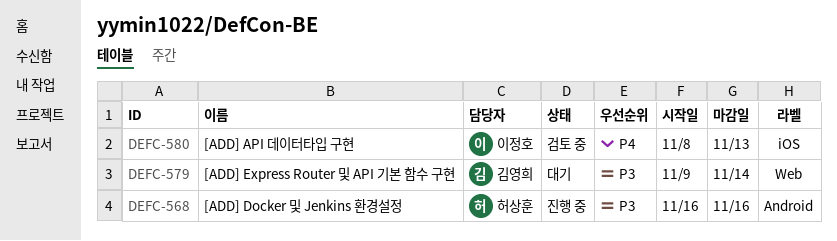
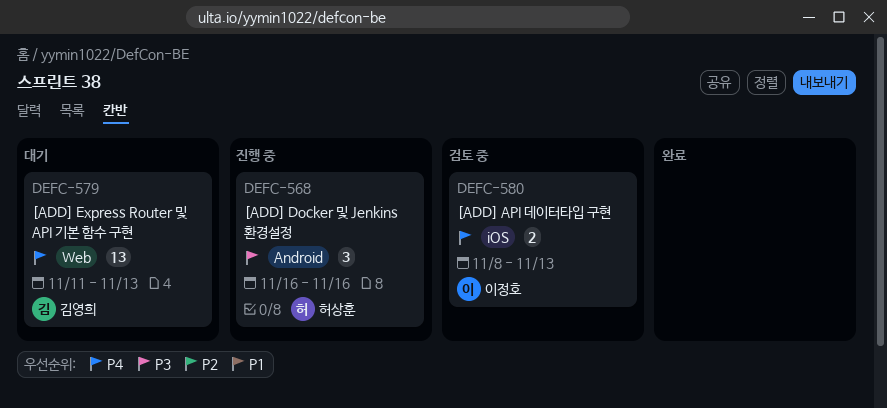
DEFC-579, priority: P3 -> P4
DEFC-579, start: Nov 9 -> Nov 11
DEFC-579, due: Nov 14 -> Nov 13

